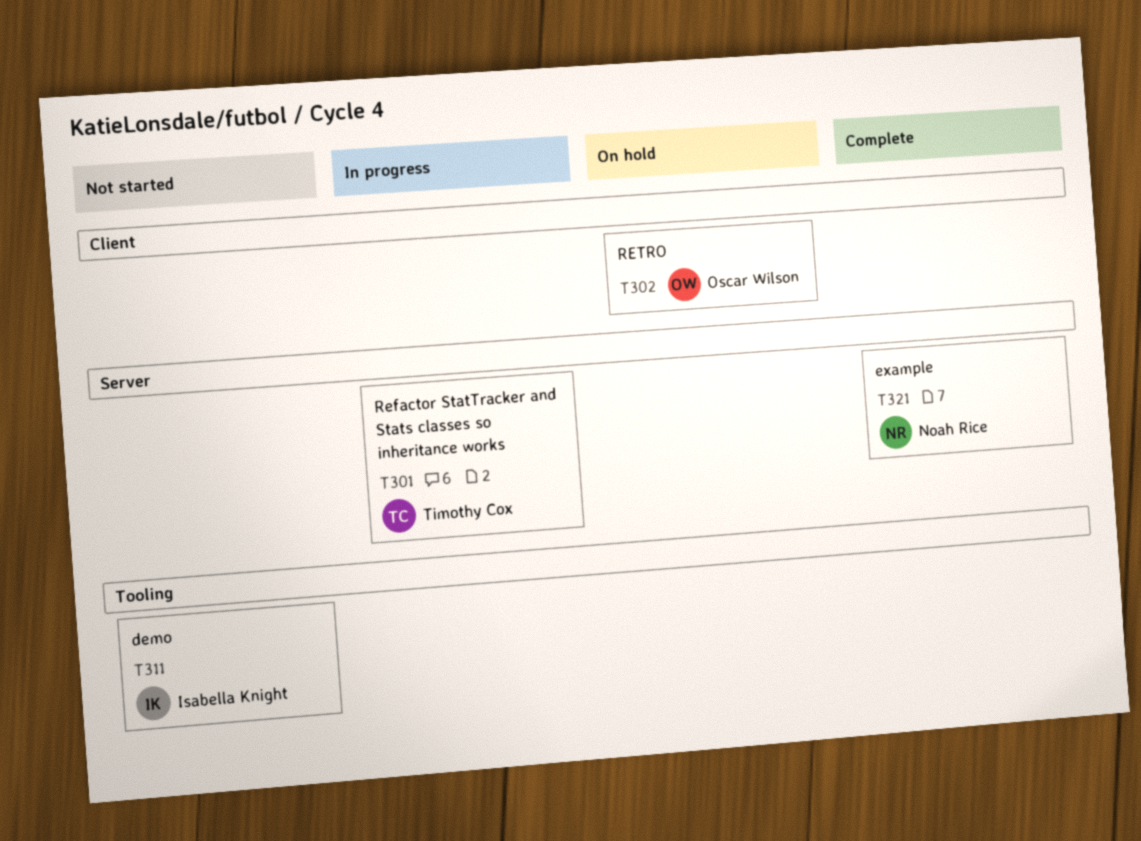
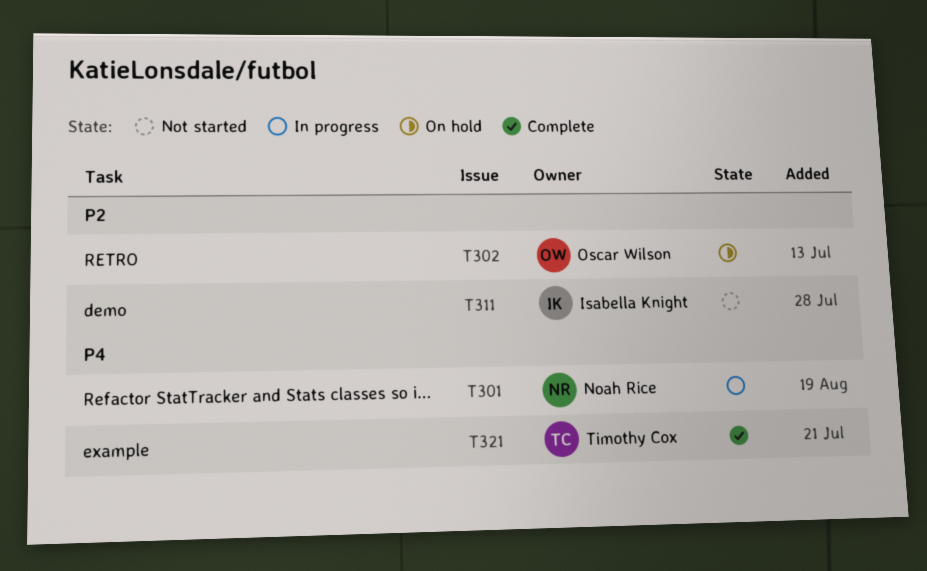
T301, owner: Timothy Cox -> Noah Rice
T321, owner: Noah Rice -> Timothy Cox

